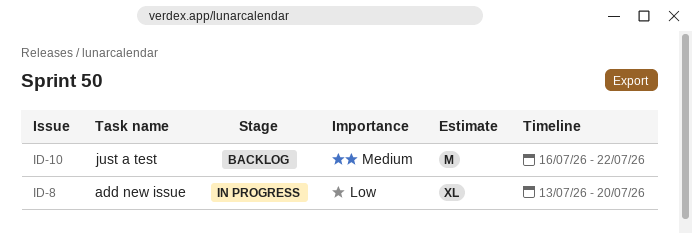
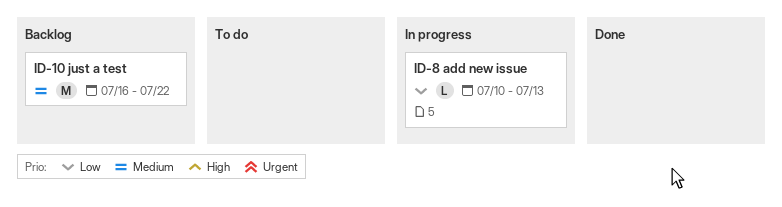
ID-8, estimate: XL -> L
ID-8, start: Jul 13 -> Jul 10
ID-8, due: Jul 20 -> Jul 13

